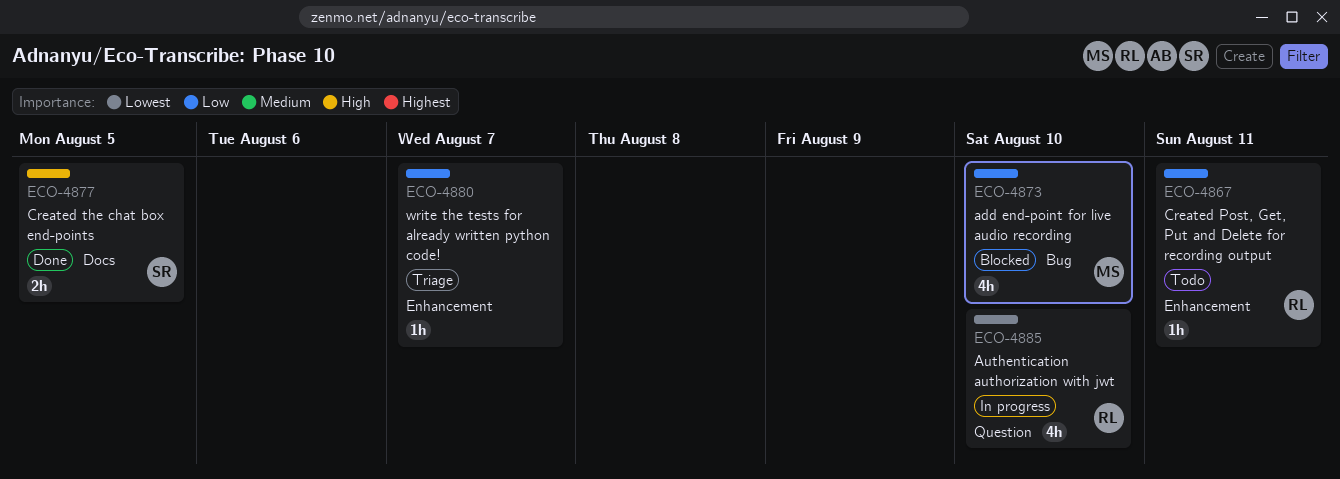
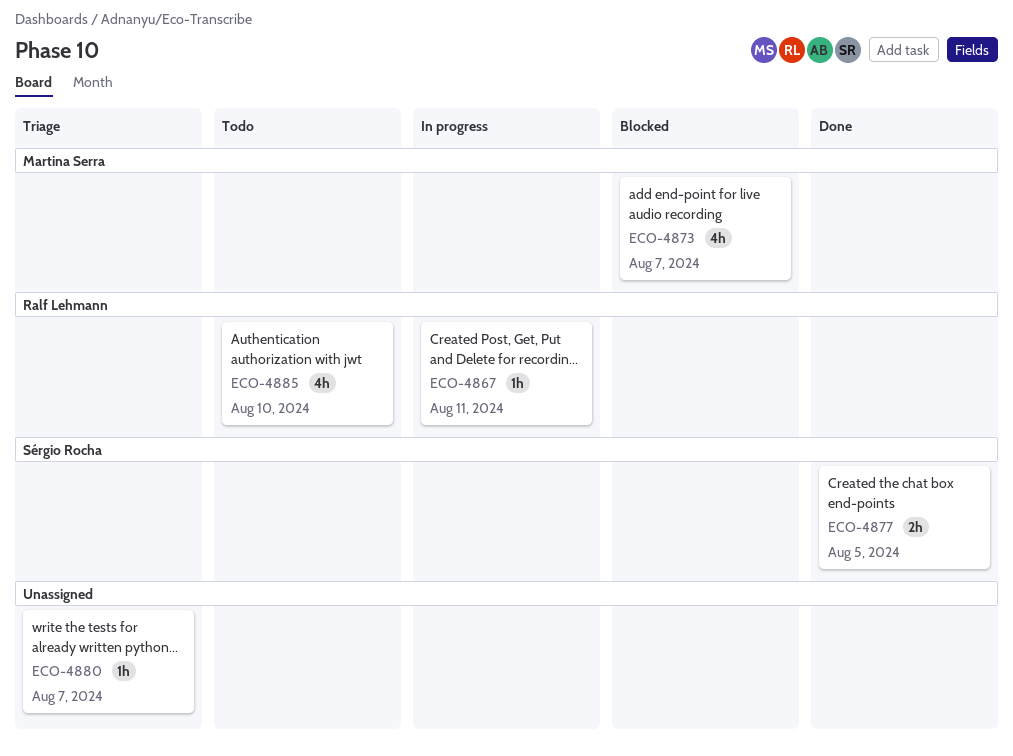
ECO-4867, status: Todo -> In progress
ECO-4873, due: Aug 10 -> Aug 7
ECO-4885, status: In progress -> Todo

